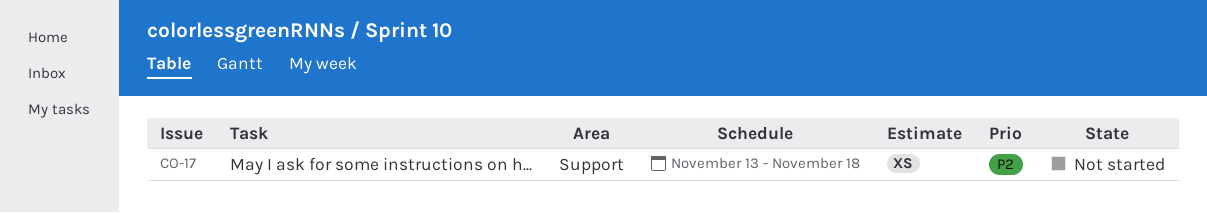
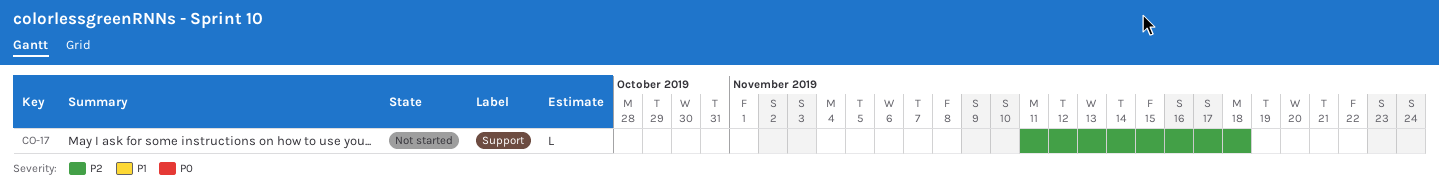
CO-17, estimate: XS -> L
CO-17, start: Nov 13 -> Nov 11

